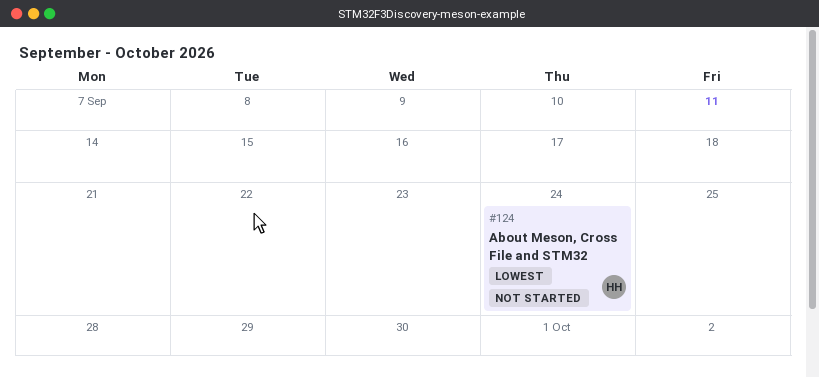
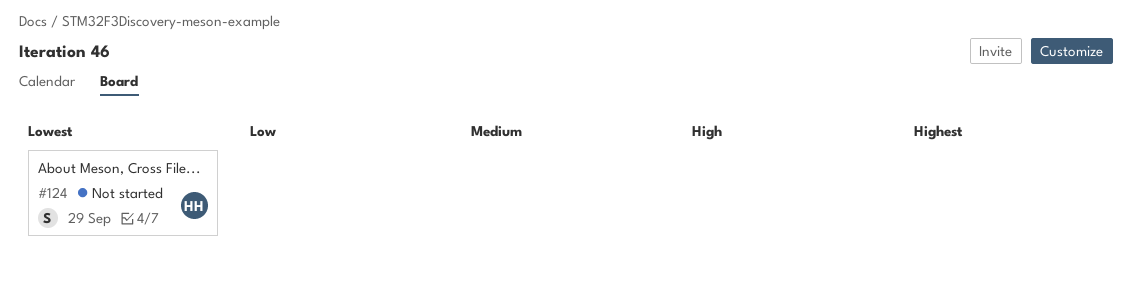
#124, due: Sep 24 -> Sep 29

